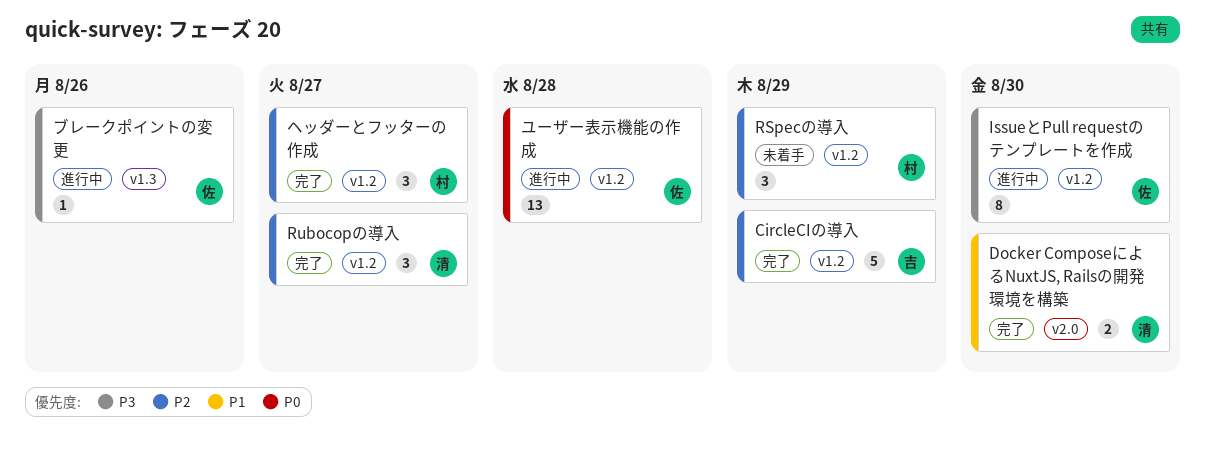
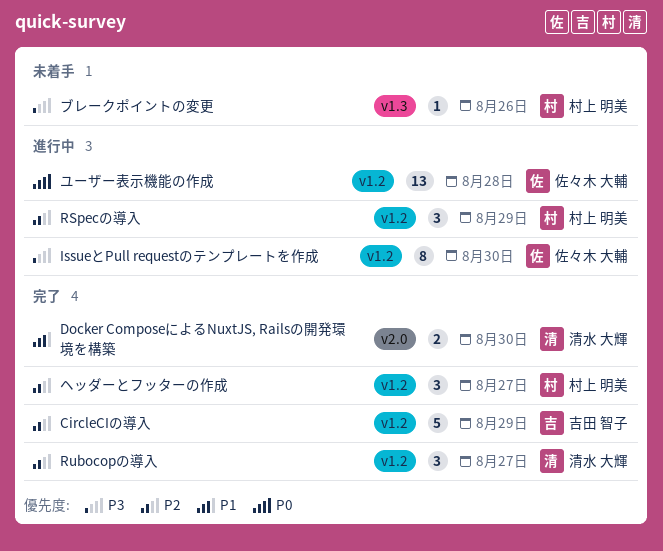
RSpecの導入, status: 未着手 -> 進行中
ブレークポイントの変更, status: 進行中 -> 未着手
ブレークポイントの変更, owner: 佐々木 大輔 -> 村上 明美

